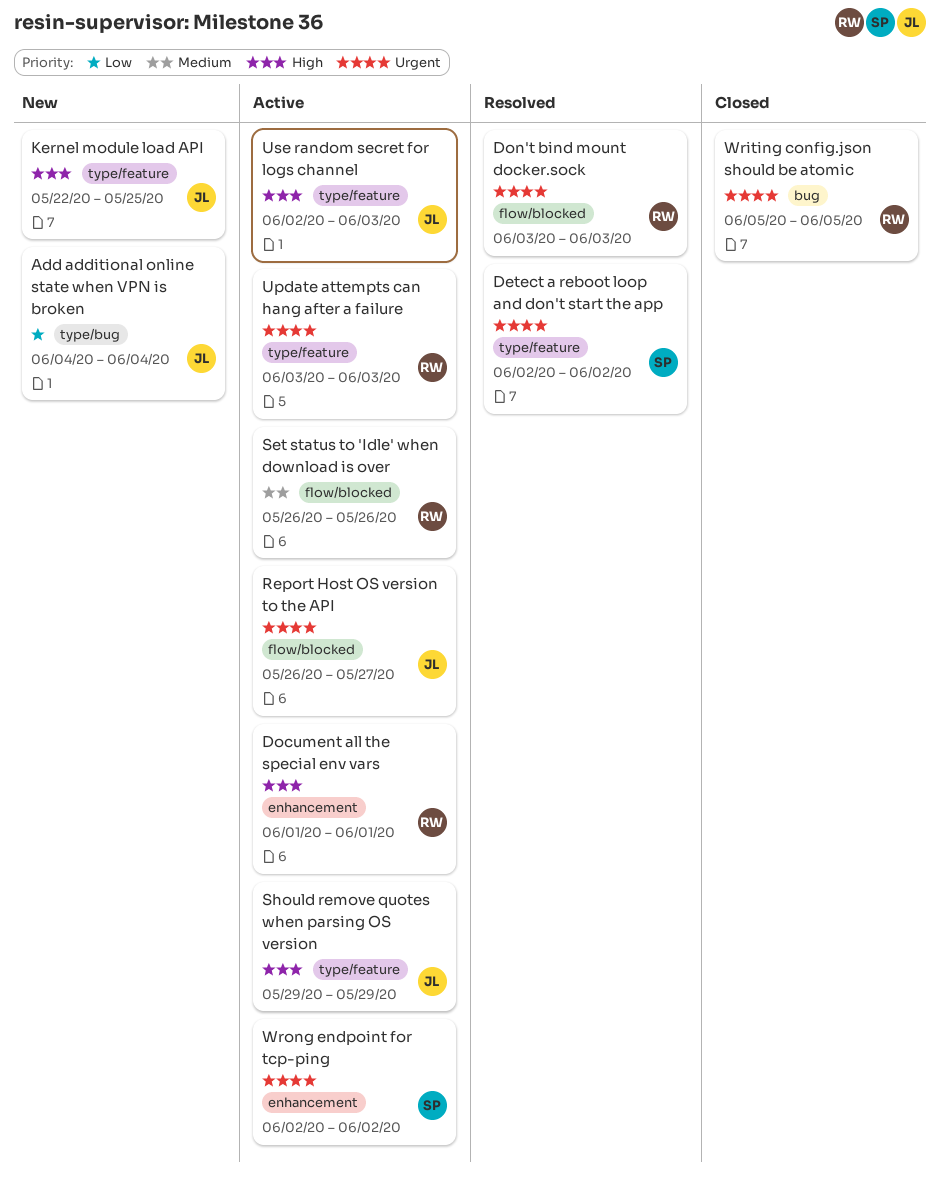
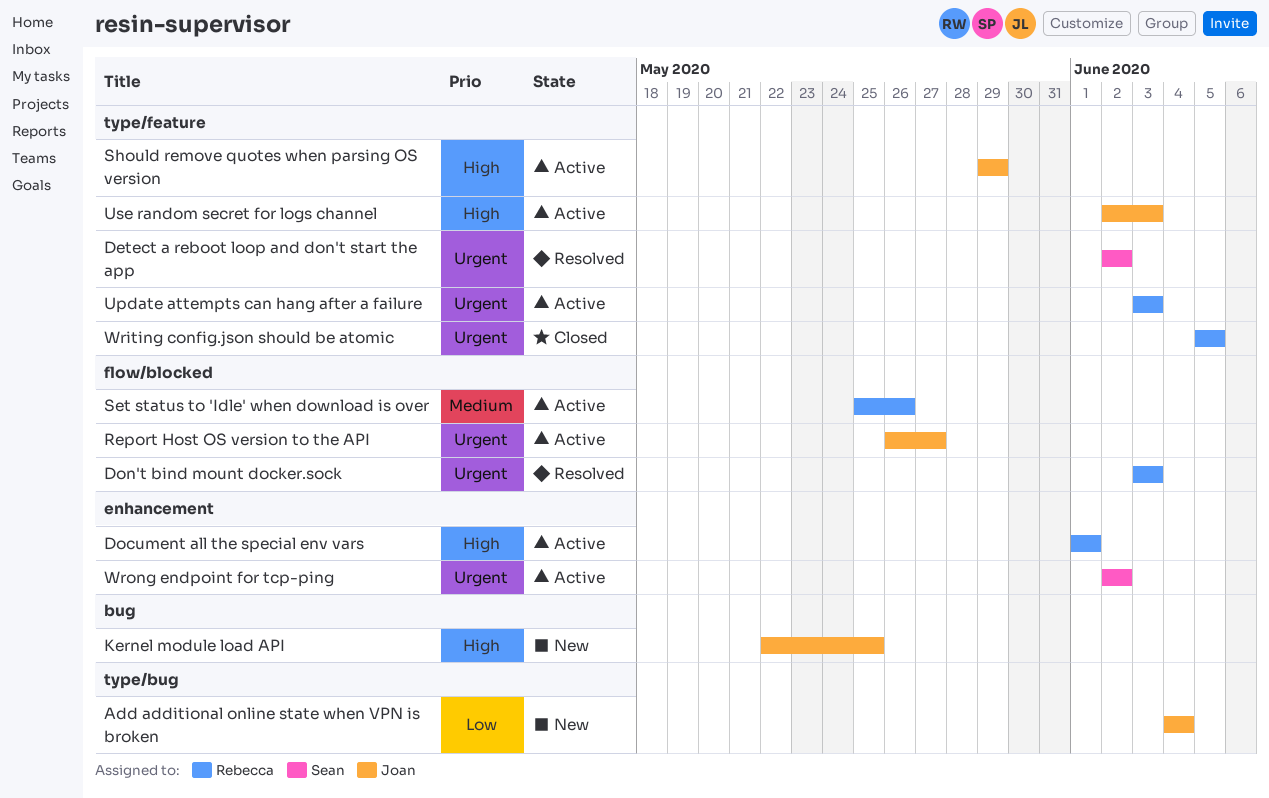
Kernel module load API, label: type/feature -> bug
Set status to 'Idle' when download is over, start: May 26 -> May 25
Writing config.json should be atomic, label: bug -> type/feature

